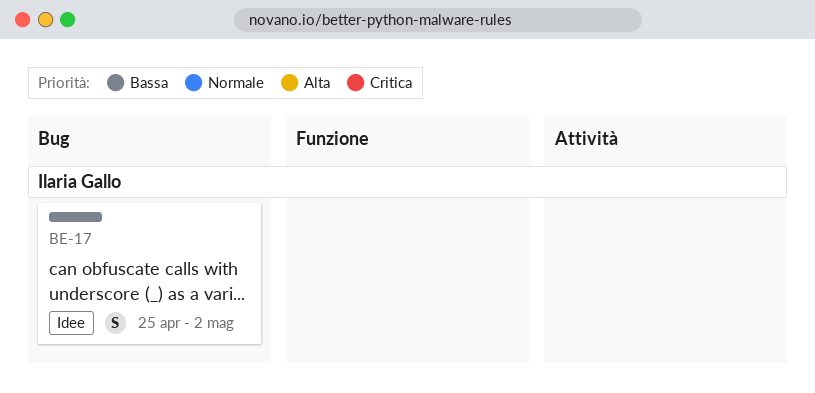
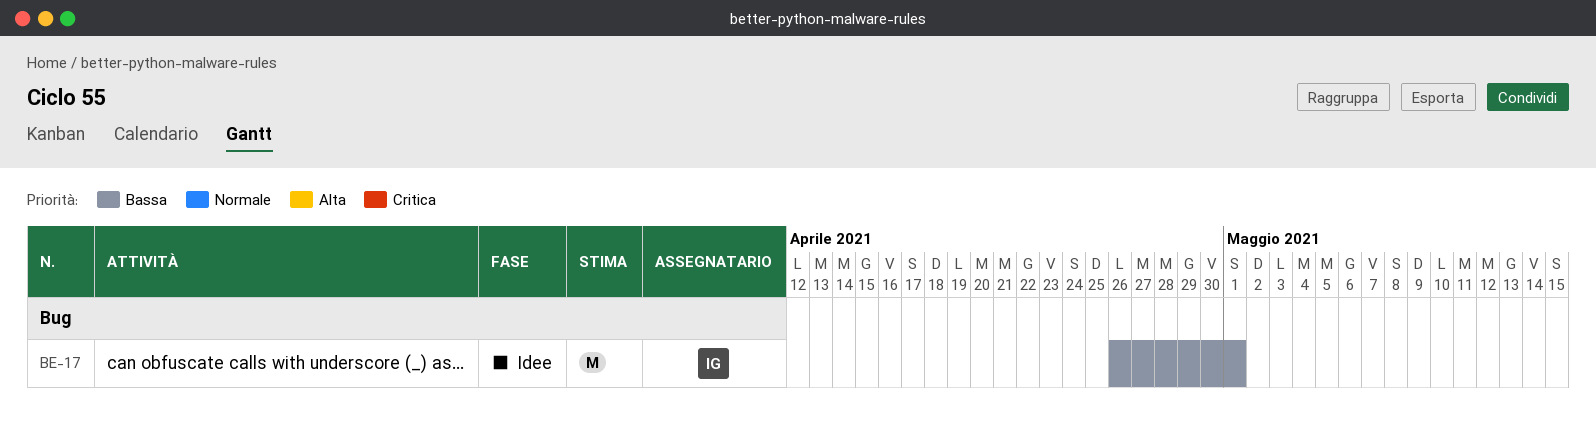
BE-17, estimate: S -> M
BE-17, start: Apr 25 -> Apr 26
BE-17, due: May 2 -> May 1

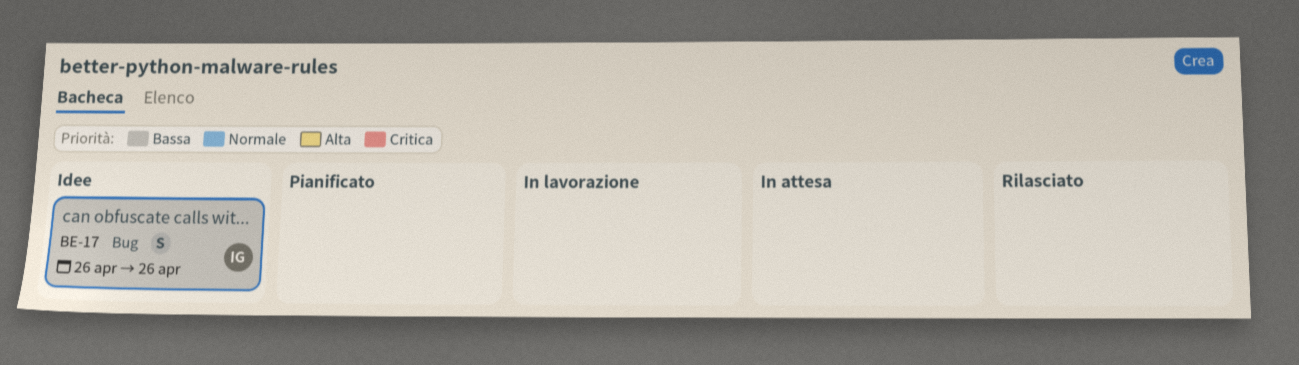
BE-17, estimate: M -> S
BE-17, due: May 1 -> Apr 26

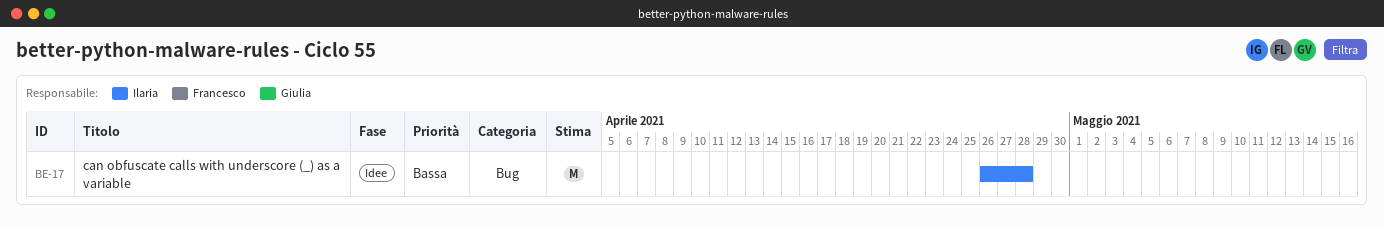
BE-17, estimate: S -> M
BE-17, due: Apr 26 -> Apr 28

